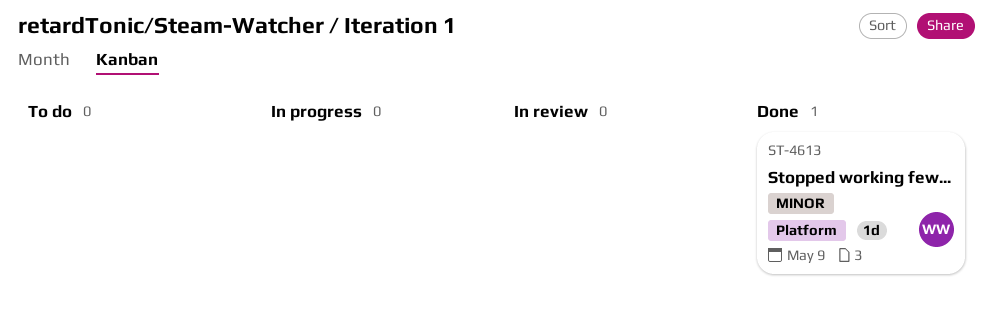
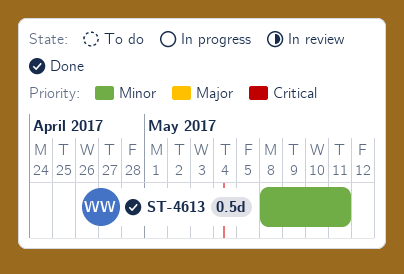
ST-4613, estimate: 1d -> 0.5d
ST-4613, due: May 9 -> May 11

